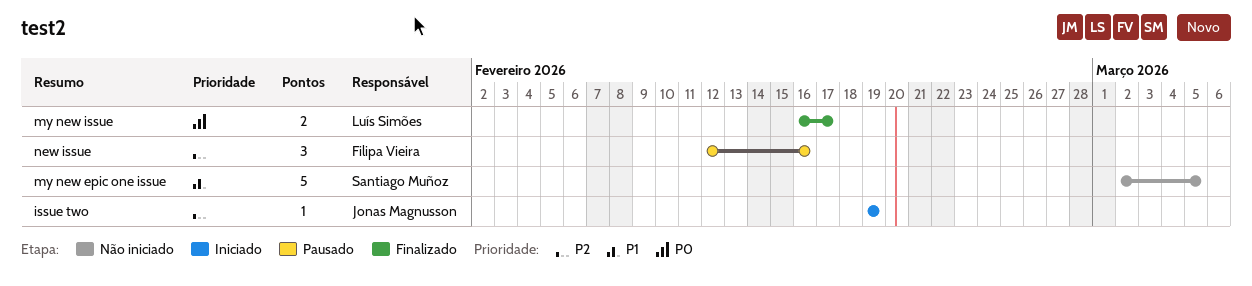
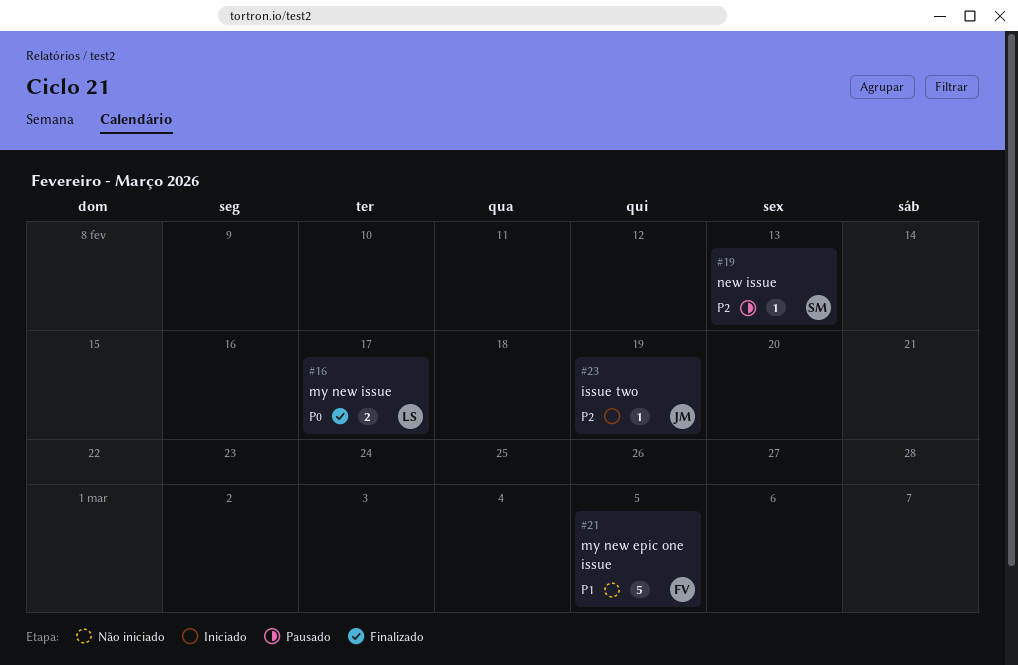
my new epic one issue, owner: Santiago Muñoz -> Filipa Vieira
new issue, owner: Filipa Vieira -> Santiago Muñoz
new issue, estimate: 3 -> 1
new issue, due: Feb 16 -> Feb 13

